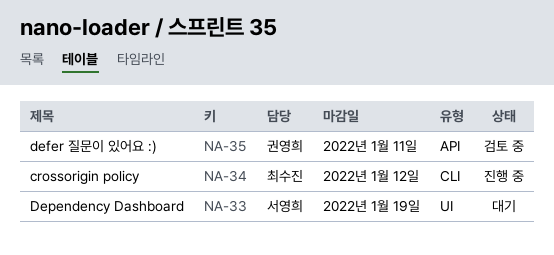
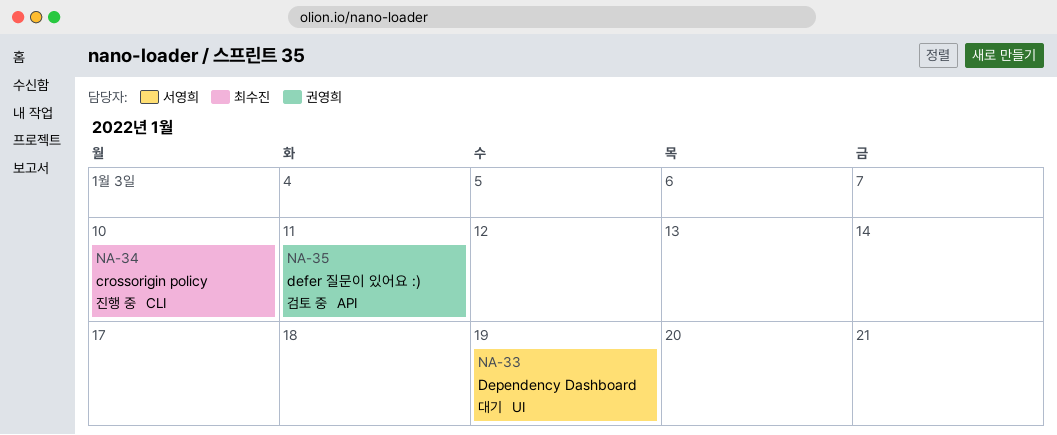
NA-34, due: Jan 12 -> Jan 10

